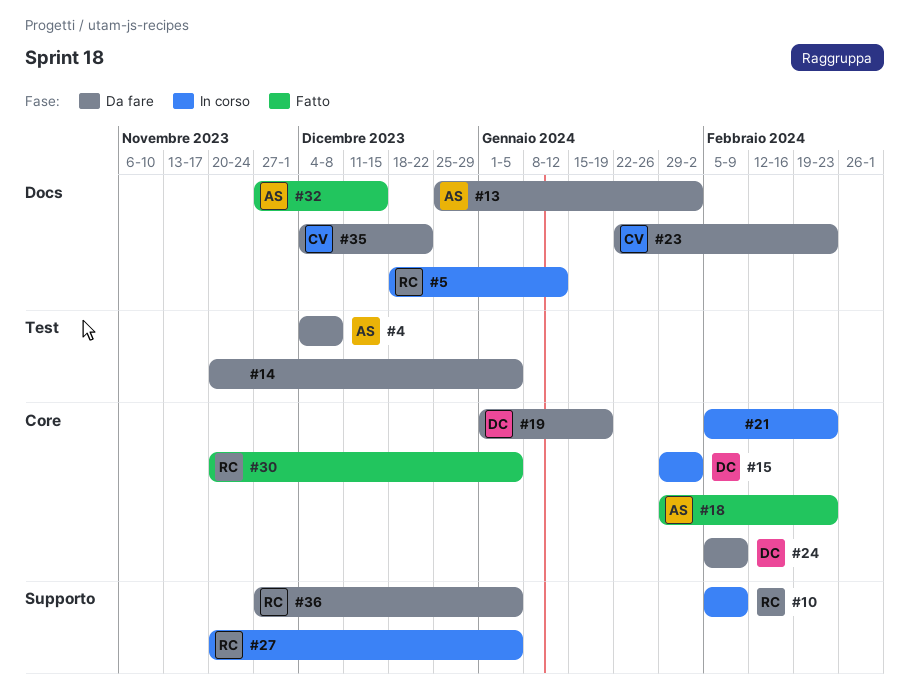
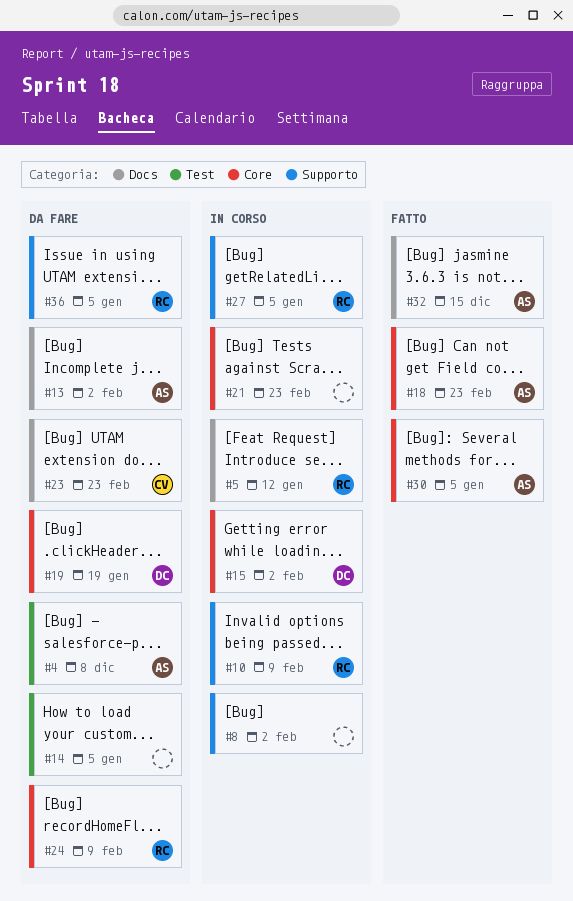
#8: none -> present
#24, owner: DC -> RC
#30, owner: RC -> AS
#35: present -> none

